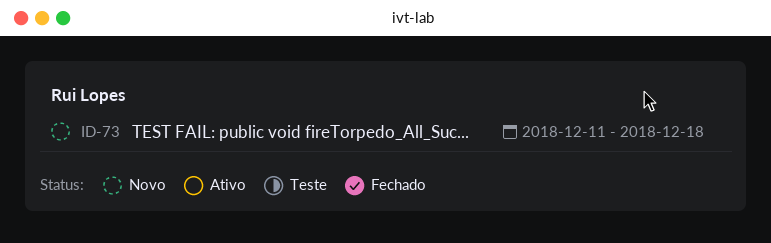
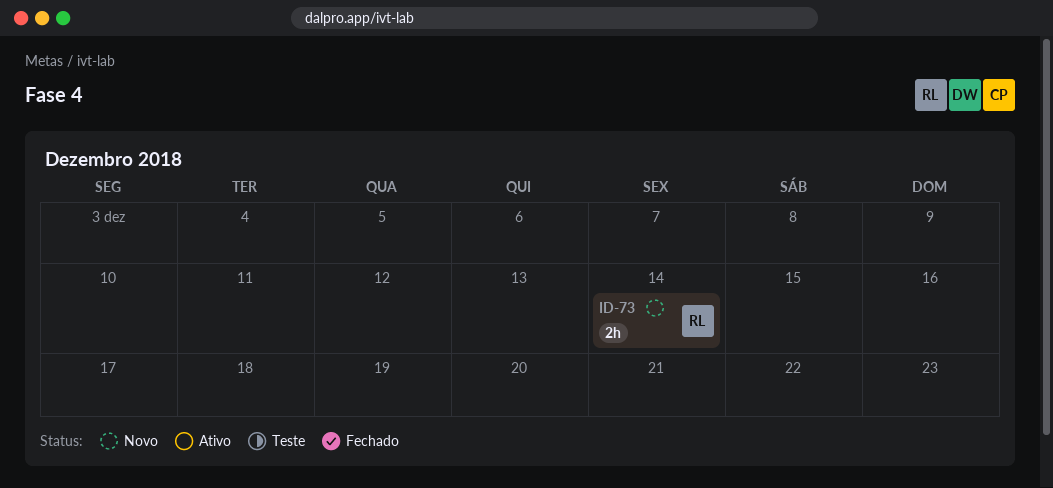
ID-73, due: Dec 18 -> Dec 14

